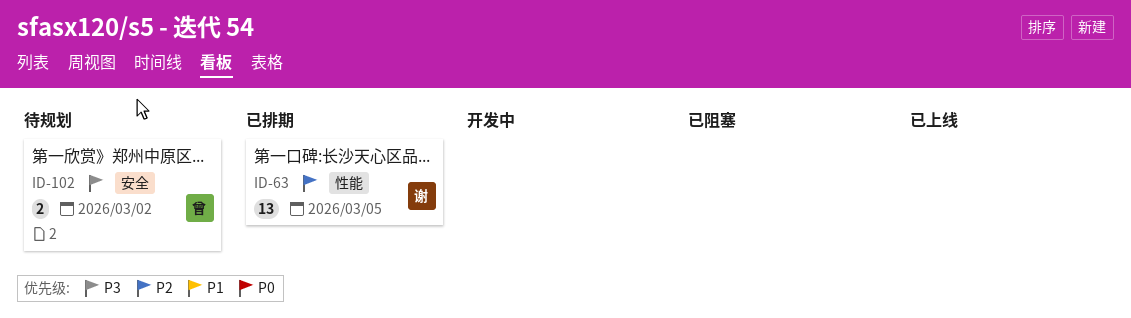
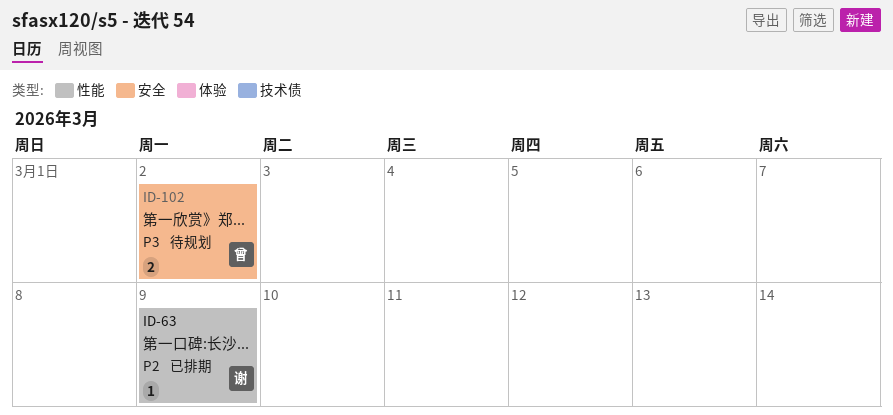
ID-63, estimate: 13 -> 1
ID-63, due: Mar 5 -> Mar 9

